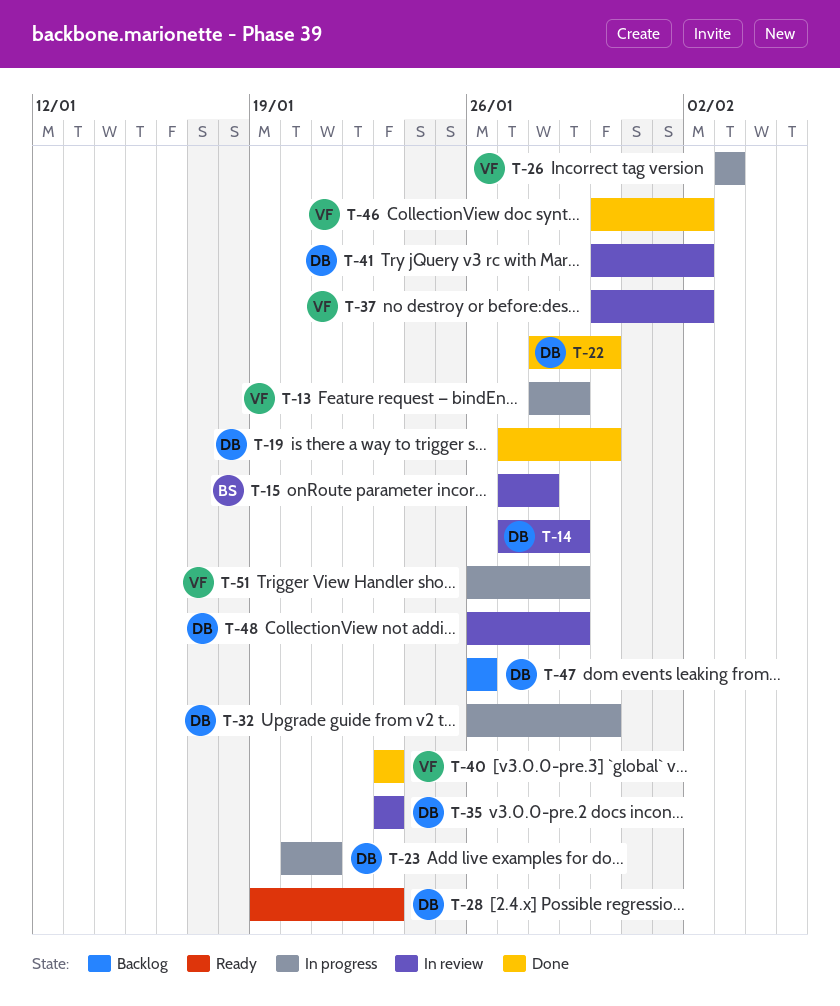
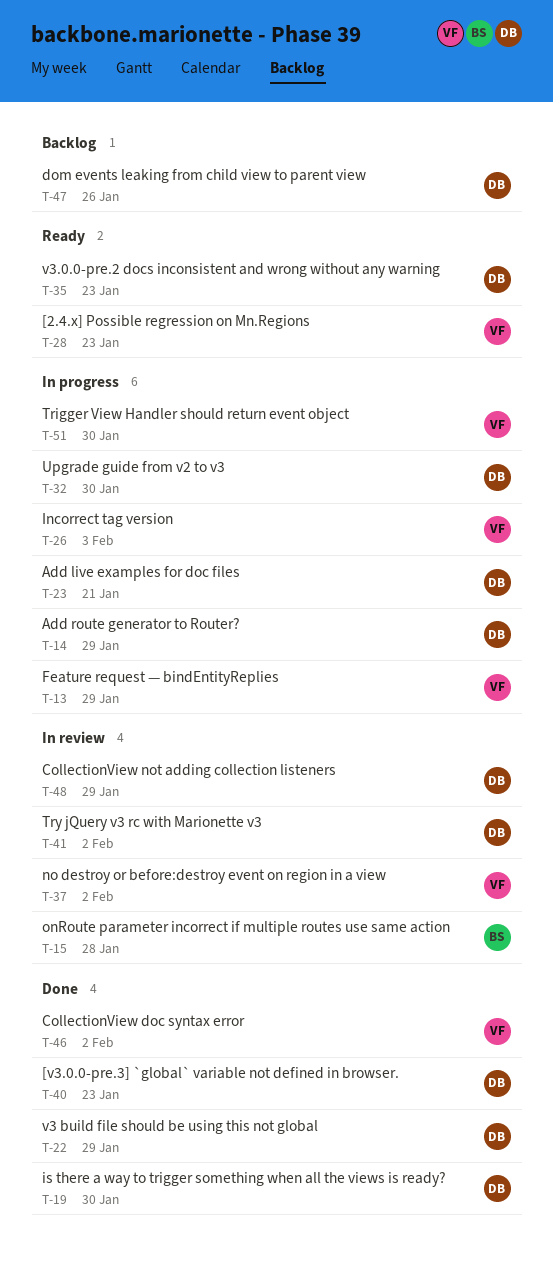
T-14, status: In review -> In progress
T-22, due: Jan 30 -> Jan 29
T-28, owner: DB -> VF
T-35, status: In review -> Ready
T-40, owner: VF -> DB
T-51, due: Jan 29 -> Jan 30

